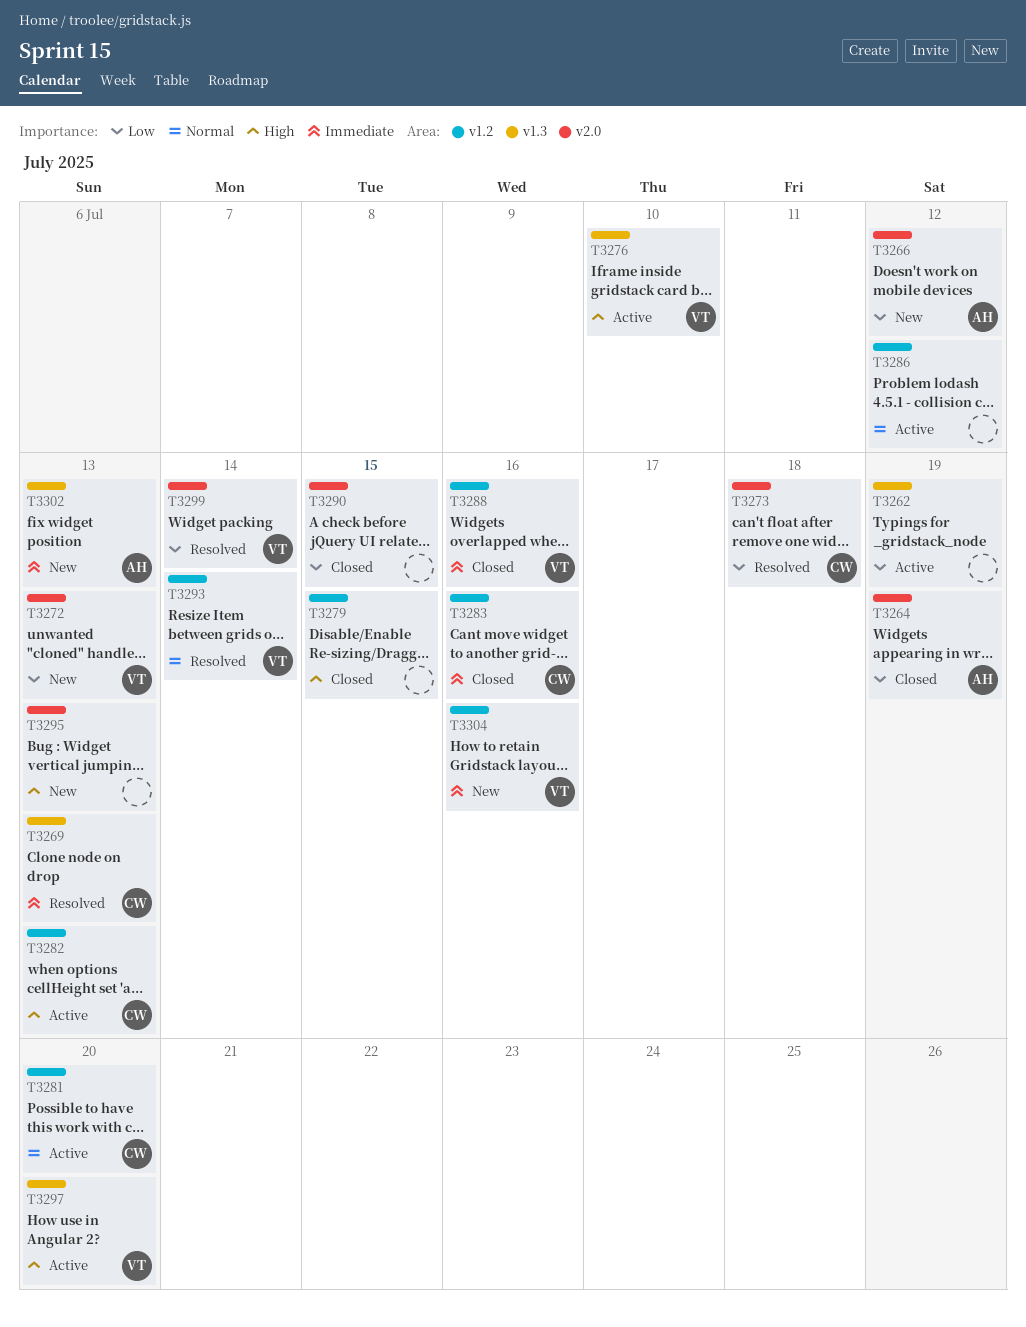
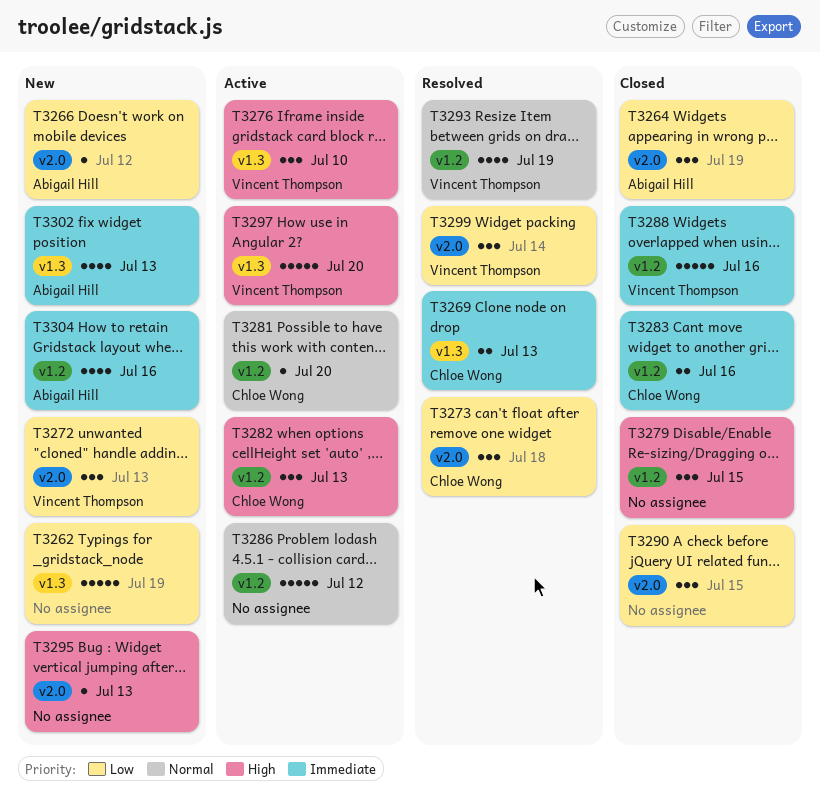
T3262, status: Active -> New
T3293, due: Jul 14 -> Jul 19
T3304, owner: Vincent Thompson -> Abigail Hill

